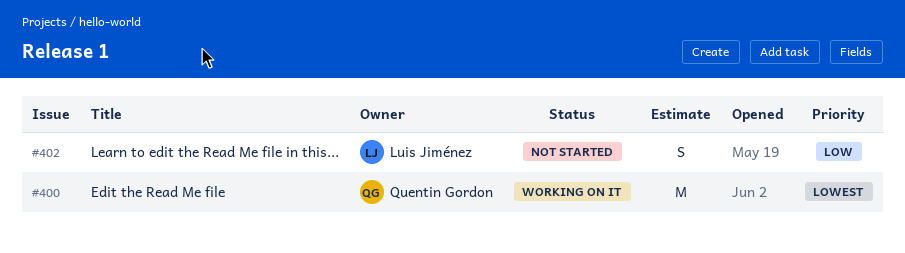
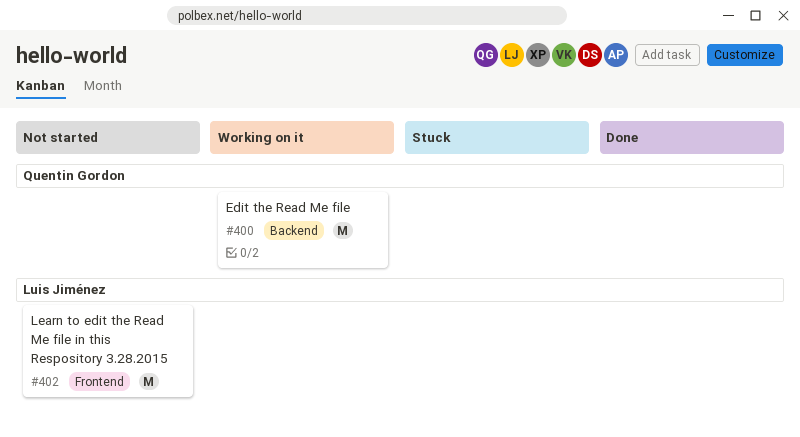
#402, estimate: S -> M

